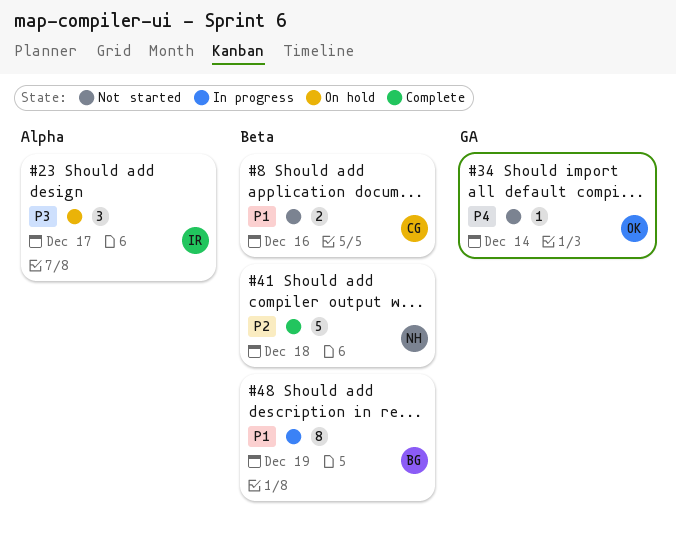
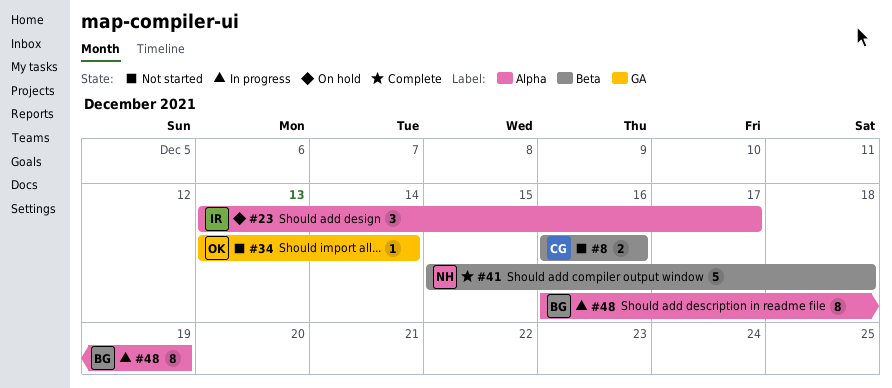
#48, label: Beta -> Alpha

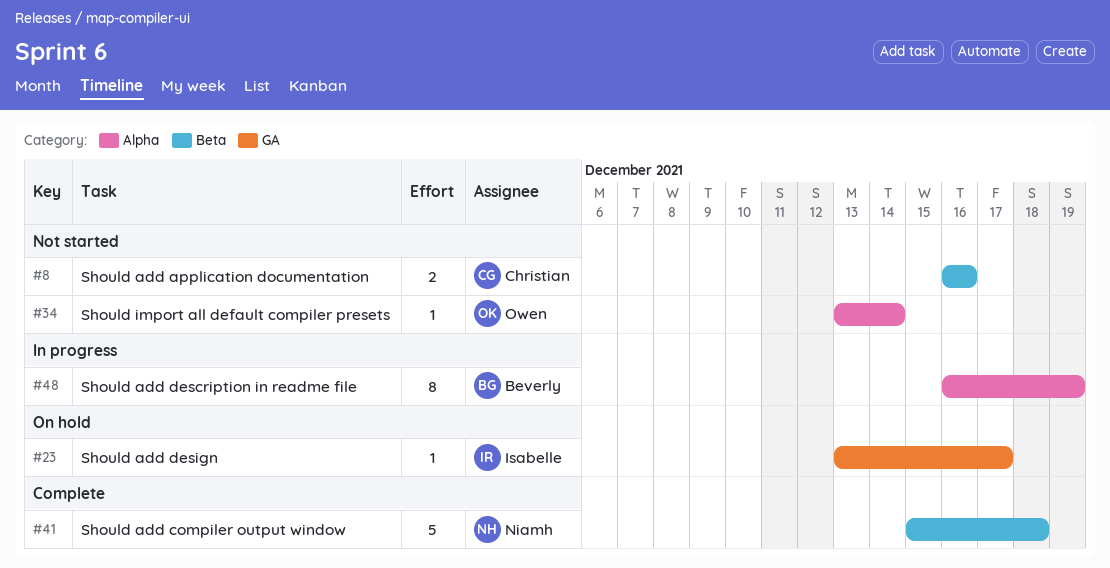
#23, label: Alpha -> GA
#23, estimate: 3 -> 1
#34, label: GA -> Alpha

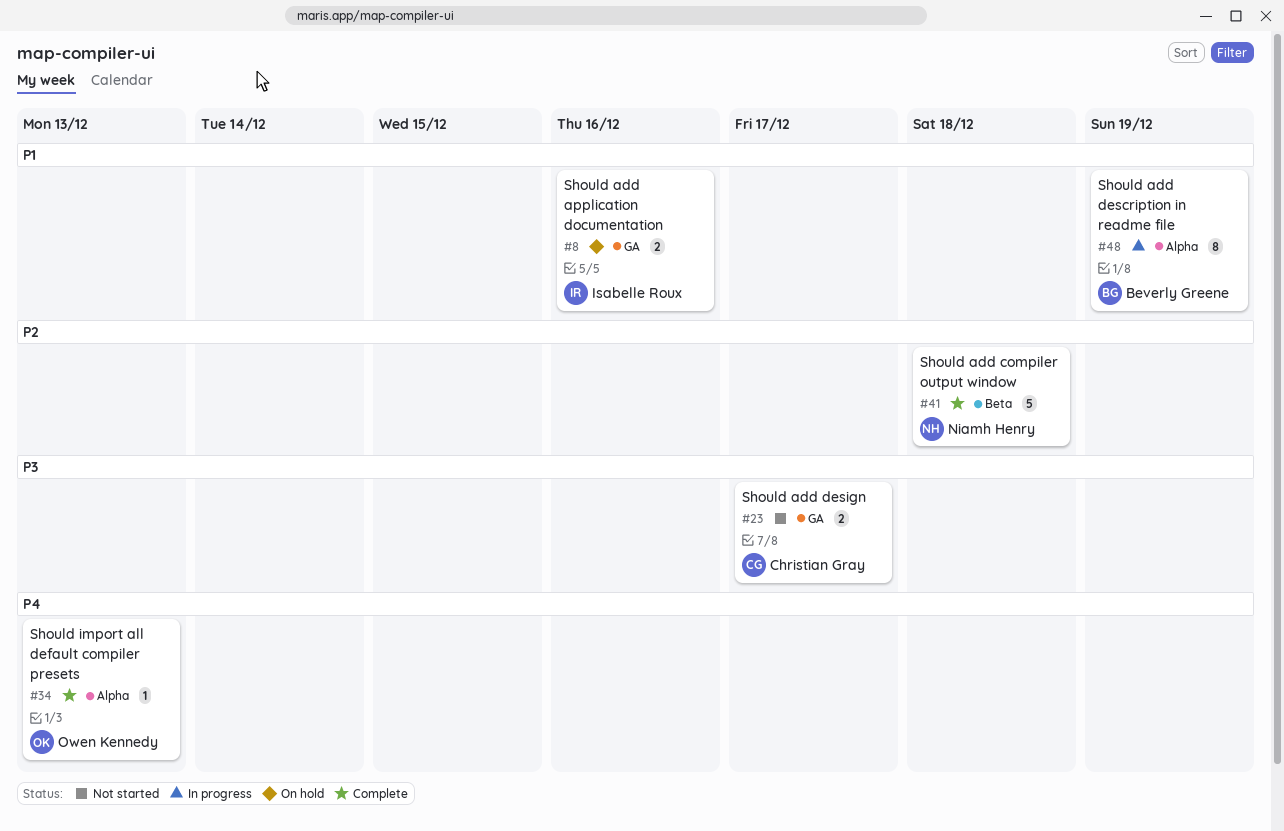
#8, status: Not started -> On hold
#8, owner: Christian Gray -> Isabelle Roux
#8, label: Beta -> GA
#23, status: On hold -> Not started
#23, owner: Isabelle Roux -> Christian Gray
#23, estimate: 1 -> 2
#34, status: Not started -> Complete
#34, due: Dec 14 -> Dec 13

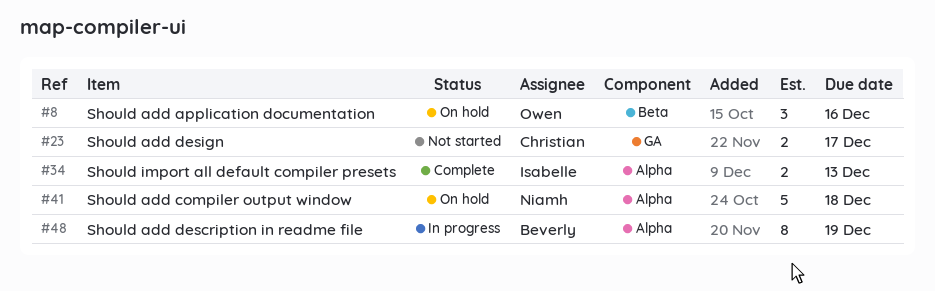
#8, owner: Isabelle Roux -> Owen Kennedy
#8, label: GA -> Beta
#8, estimate: 2 -> 3
#34, owner: Owen Kennedy -> Isabelle Roux
#34, estimate: 1 -> 2
#41, status: Complete -> On hold
#41, label: Beta -> Alpha

